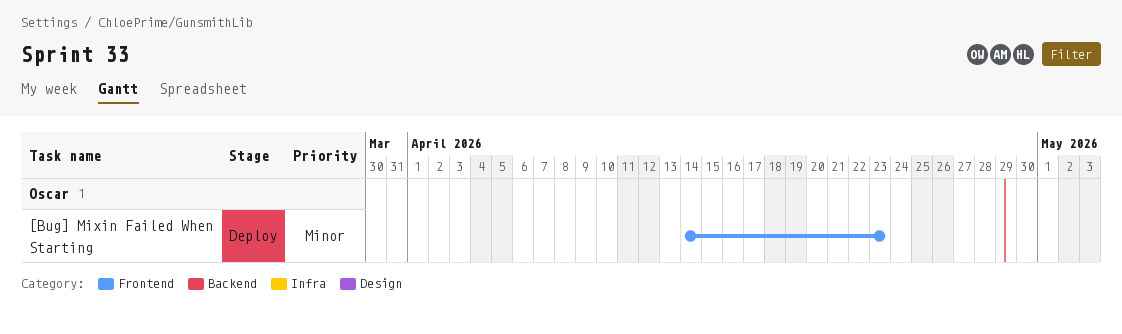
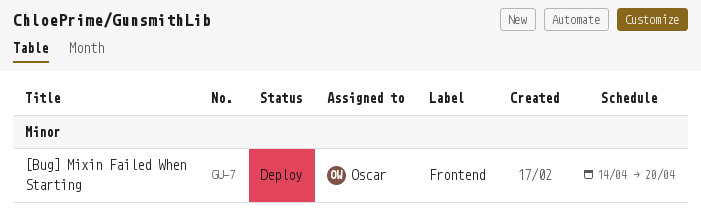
[Bug] Mixin Failed When Starting, due: Apr 23 -> Apr 20

